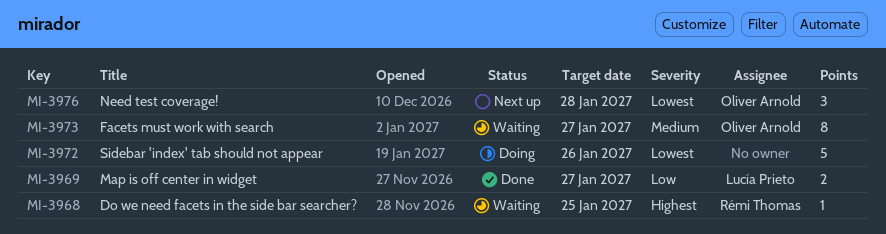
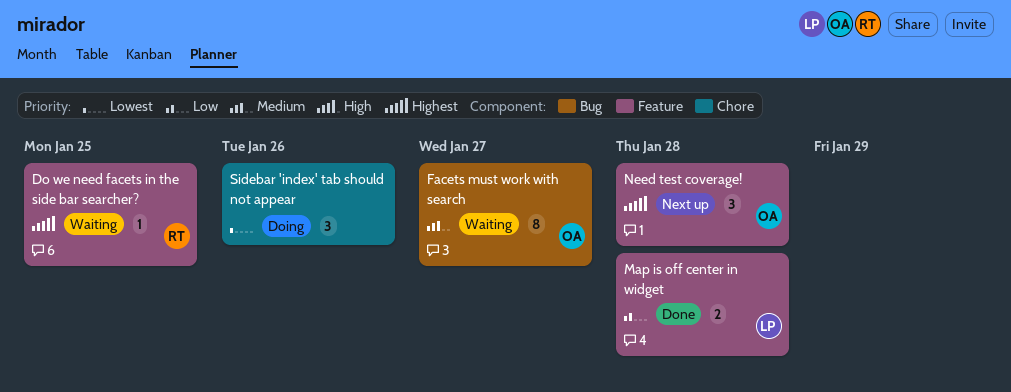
Map is off center in widget, due: Jan 27 -> Jan 28
Need test coverage!, priority: Lowest -> Highest
Sidebar 'index' tab should not appear, estimate: 5 -> 3

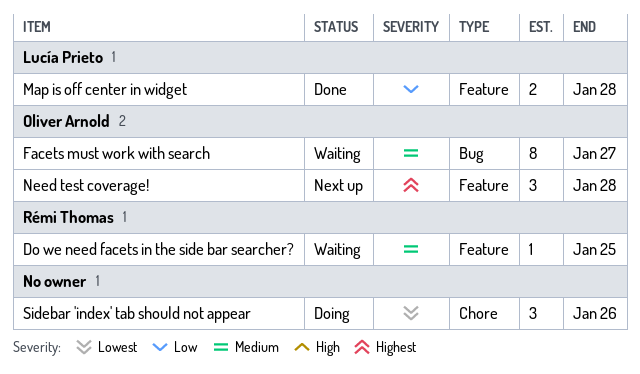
Do we need facets in the side bar searcher?, priority: Highest -> Medium

